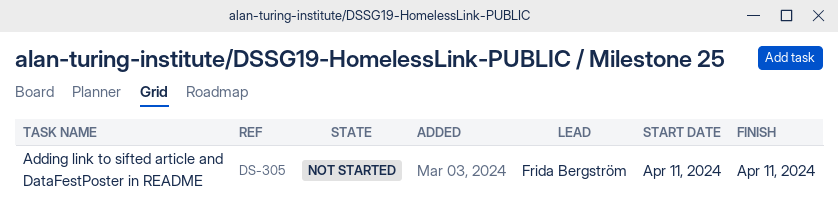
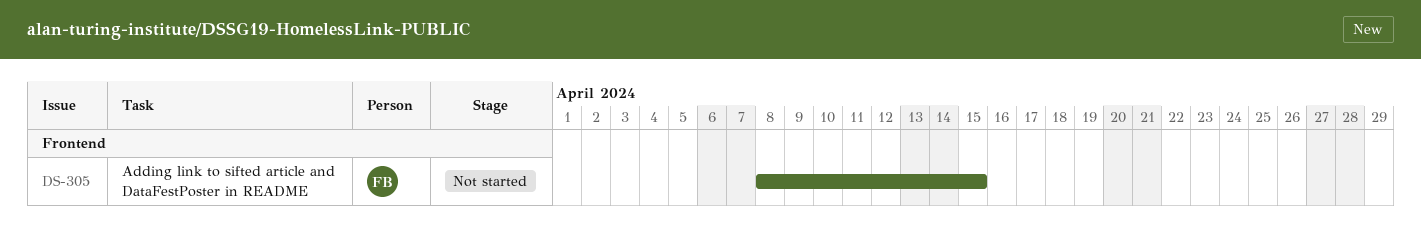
DS-305, start: Apr 11 -> Apr 8
DS-305, due: Apr 11 -> Apr 15

